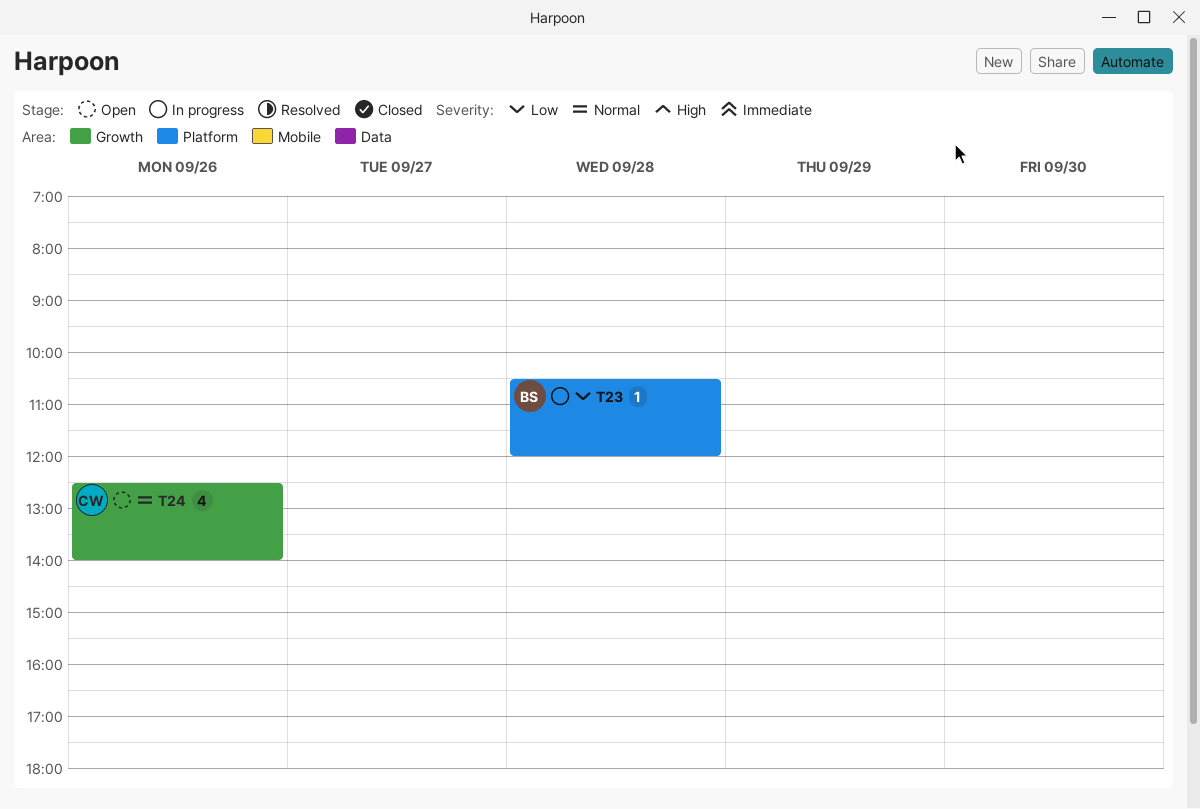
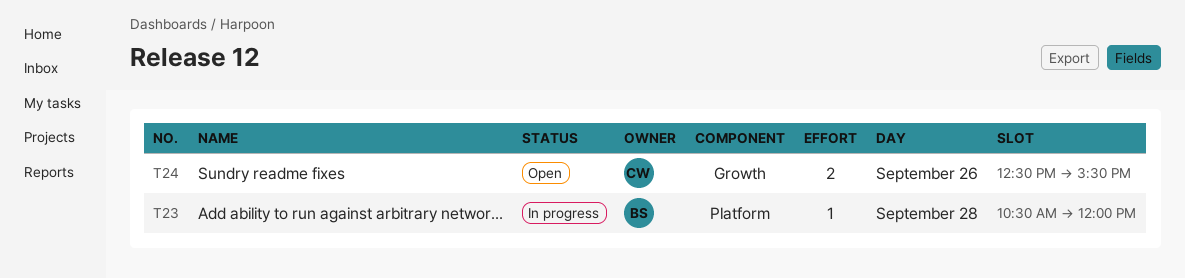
T24, estimate: 4 -> 2
T24, ends: 14:00 -> 15:30

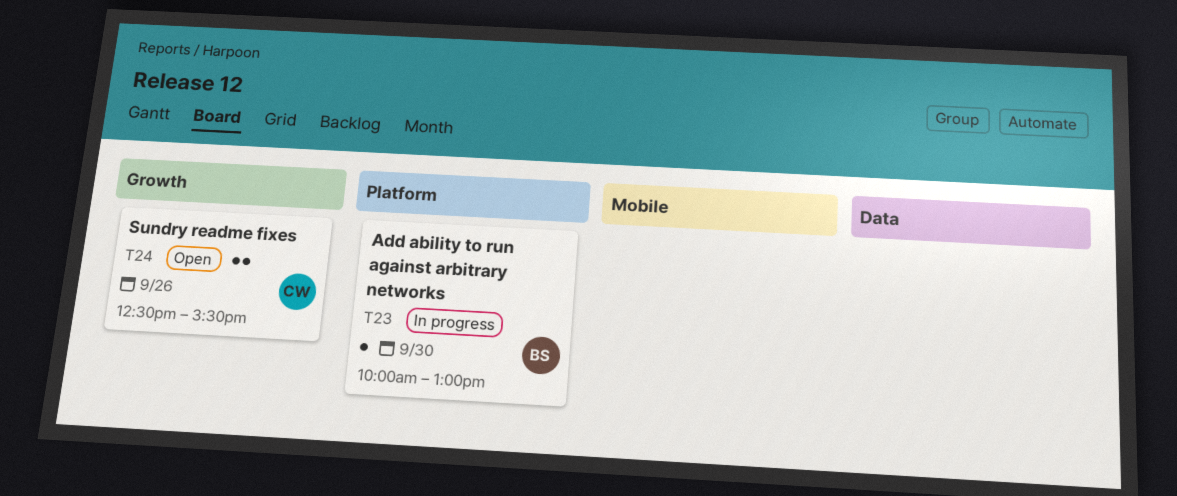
T23, day: Sep 28 -> Sep 30
T23, begins: 10:30 -> 10:00
T23, ends: 12:00 -> 13:00

